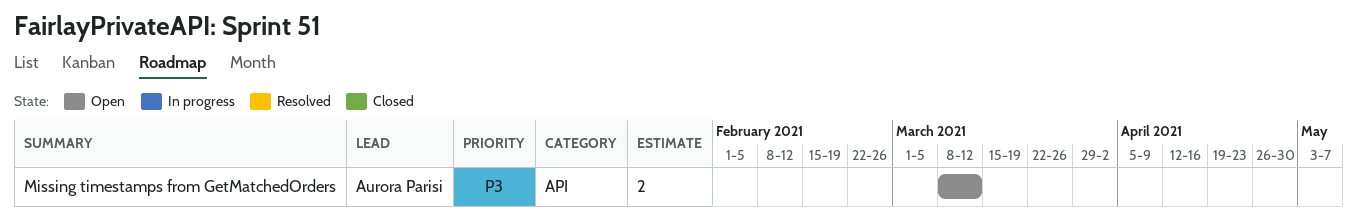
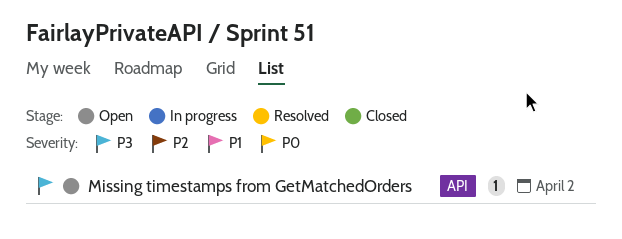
Missing timestamps from GetMatchedOrders, estimate: 2 -> 1
Missing timestamps from GetMatchedOrders, due: Mar 12 -> Apr 2

